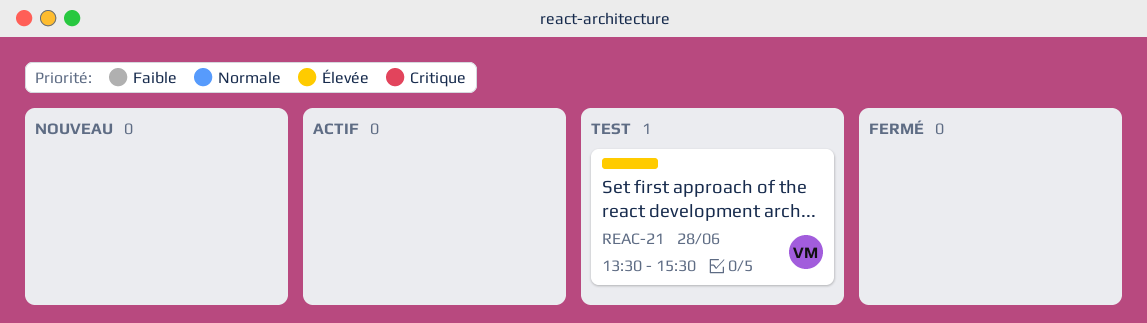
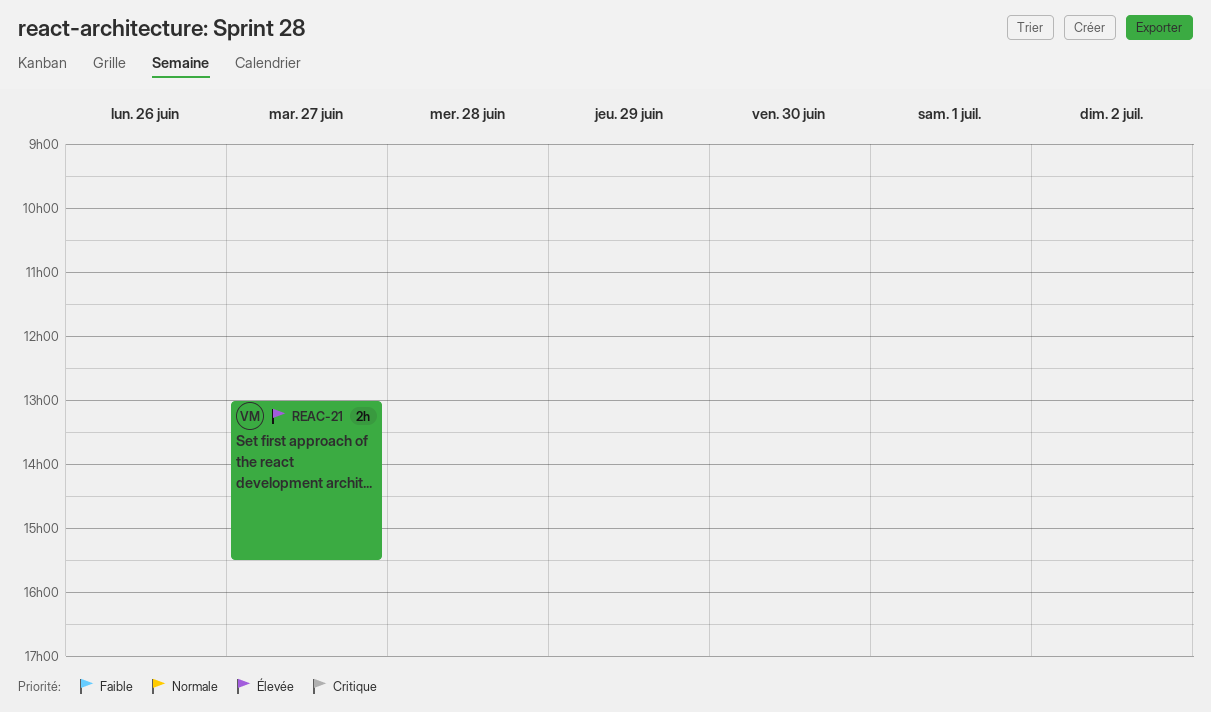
REAC-21, day: Jun 28 -> Jun 27
REAC-21, begins: 13:30 -> 13:00

